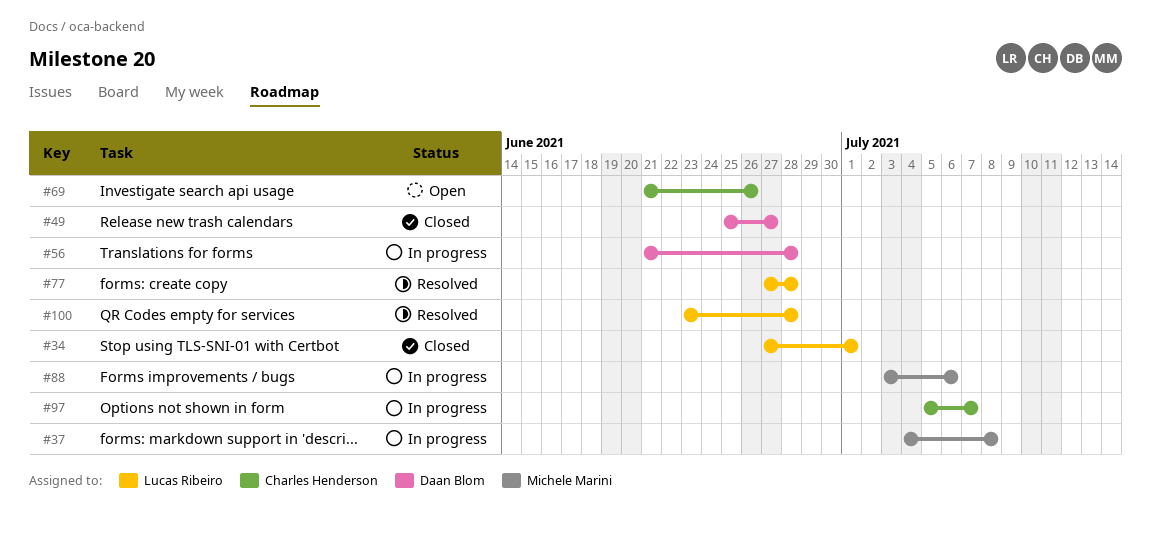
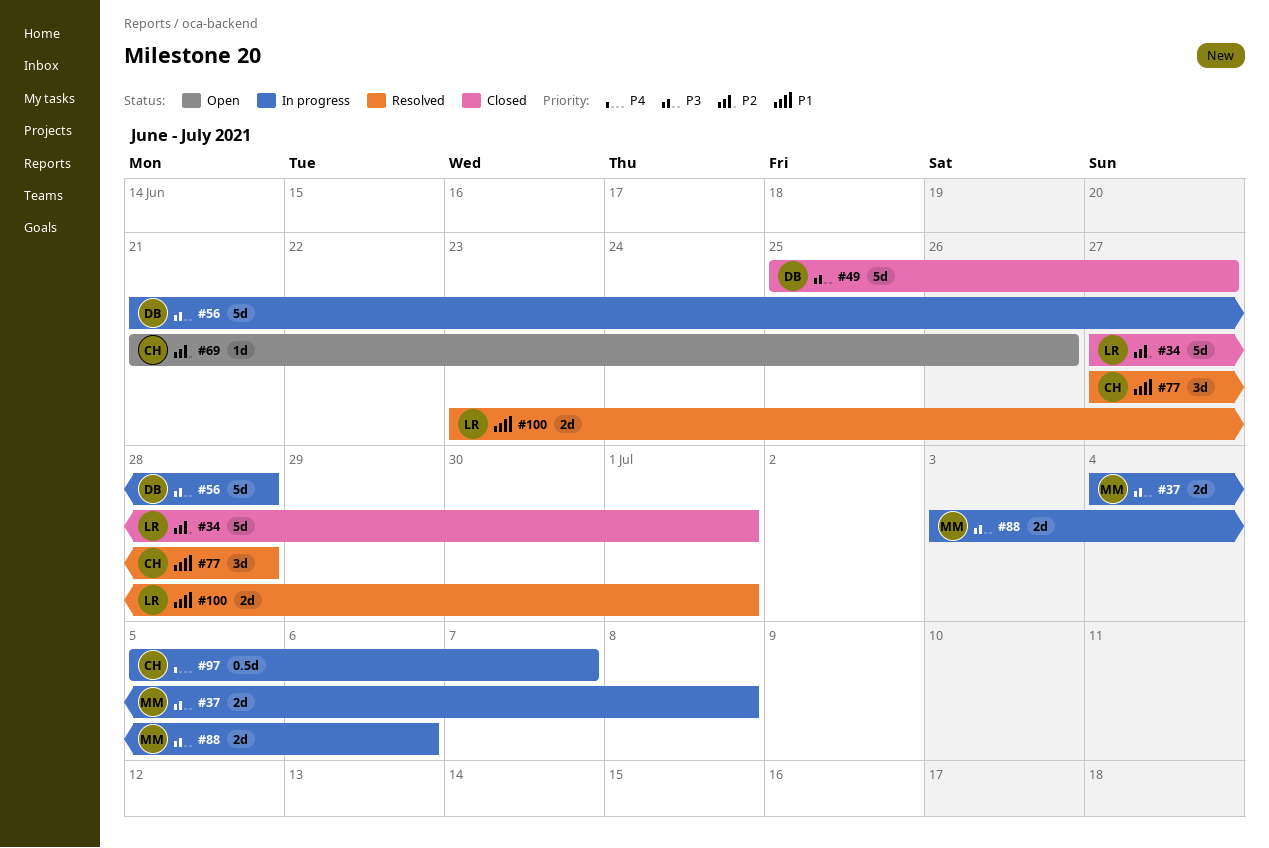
#77, owner: Lucas Ribeiro -> Charles Henderson
#100, due: Jun 28 -> Jul 1

